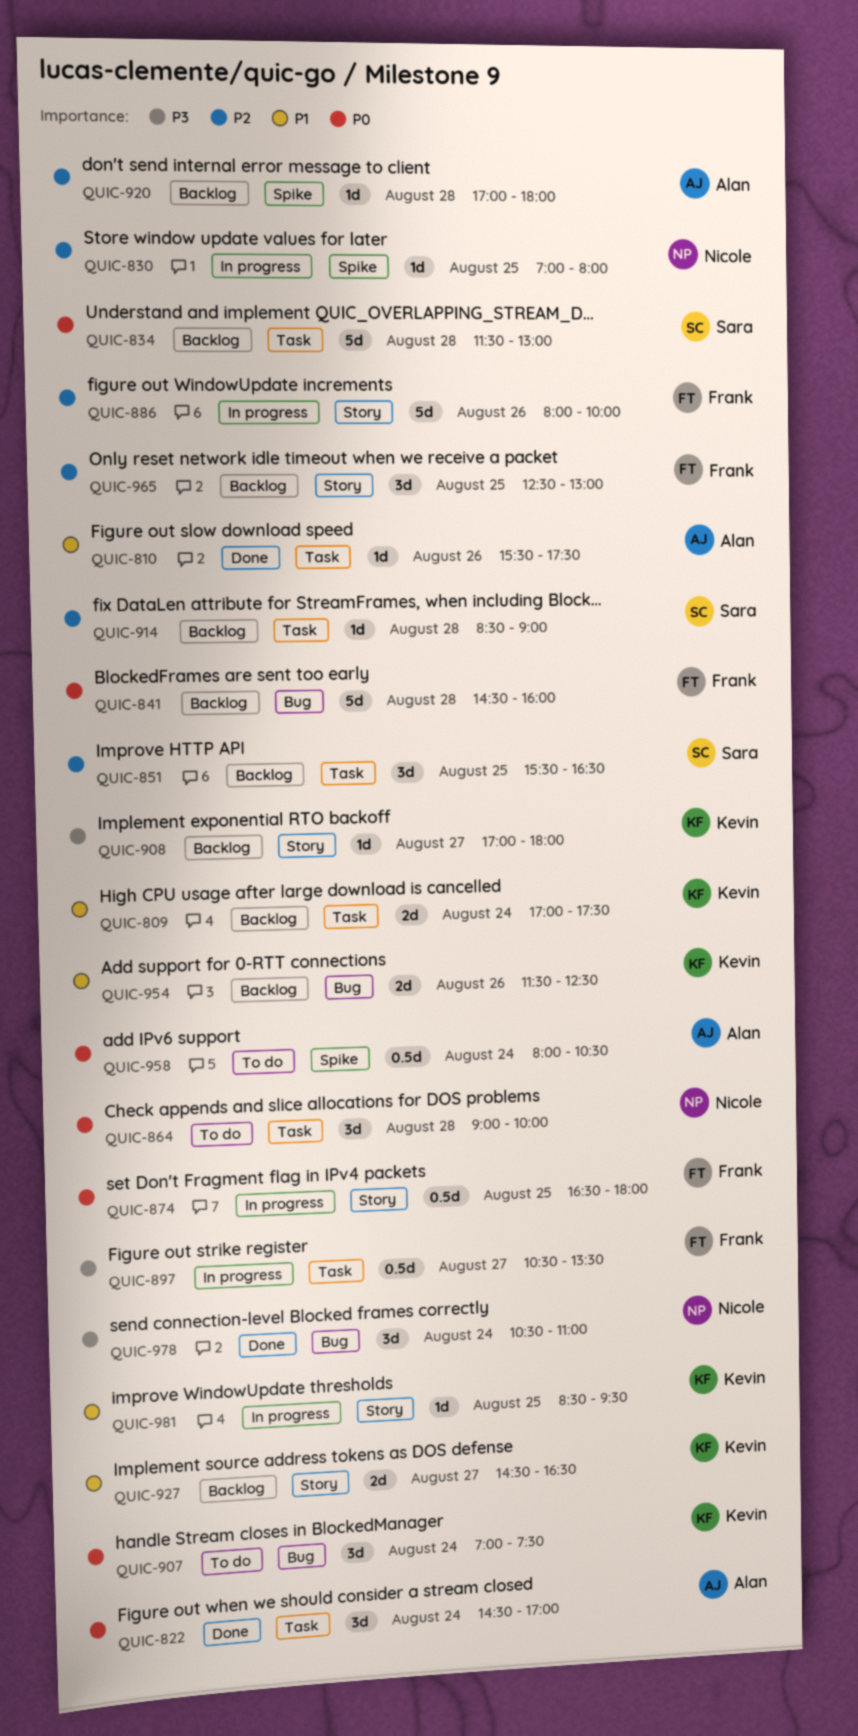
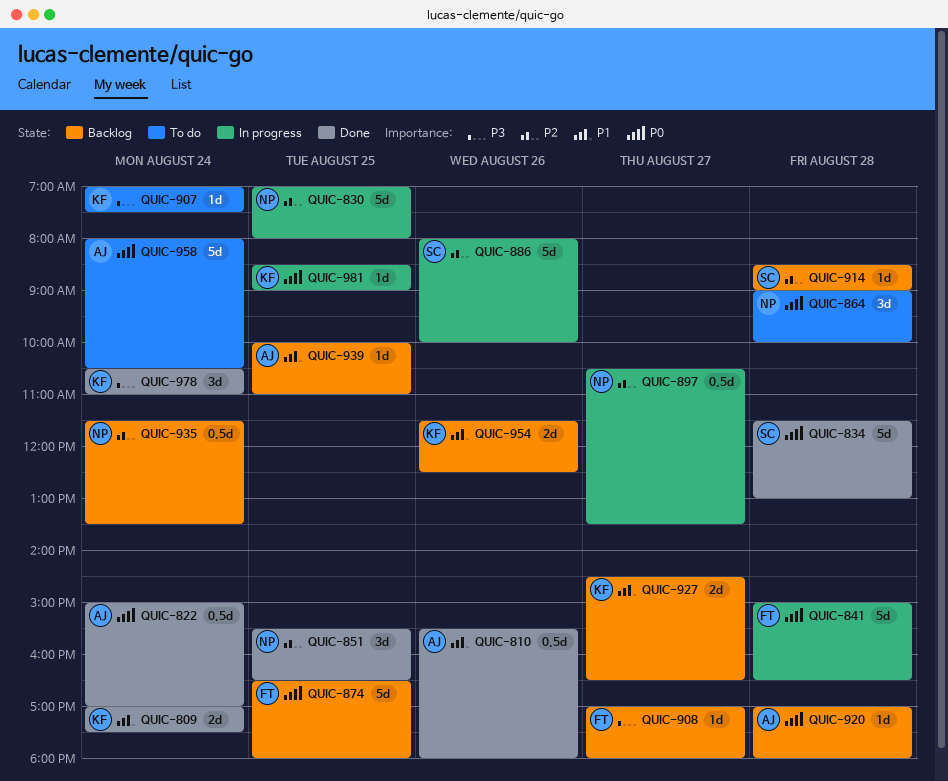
QUIC-809, status: Backlog -> Done
QUIC-810, estimate: 1d -> 0.5d
QUIC-810, ends: 17:30 -> 18:00
QUIC-822, estimate: 3d -> 0.5d
QUIC-822, begins: 14:30 -> 15:00
QUIC-830, estimate: 1d -> 5d
QUIC-834, status: Backlog -> Done
QUIC-841, status: Backlog -> In progress
QUIC-841, begins: 14:30 -> 15:00
QUIC-841, ends: 16:00 -> 16:30
QUIC-851, status: Backlog -> Done
QUIC-851, owner: Sara -> Nicole
QUIC-874, status: In progress -> Backlog
QUIC-874, estimate: 0.5d -> 5d
QUIC-886, owner: Frank -> Sara
QUIC-897, owner: Frank -> Nicole
QUIC-897, priority: P3 -> P2
QUIC-907, priority: P0 -> P3
QUIC-907, estimate: 3d -> 1d
QUIC-908, owner: Kevin -> Frank
QUIC-920, priority: P2 -> P0
QUIC-935: none -> present
QUIC-939: none -> present
QUIC-958, estimate: 0.5d -> 5d
QUIC-965: present -> none
QUIC-978, owner: Nicole -> Kevin
QUIC-981, priority: P1 -> P0
QUIC-981, ends: 09:30 -> 09:00

